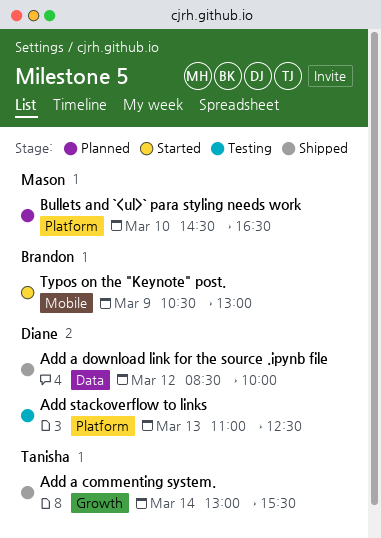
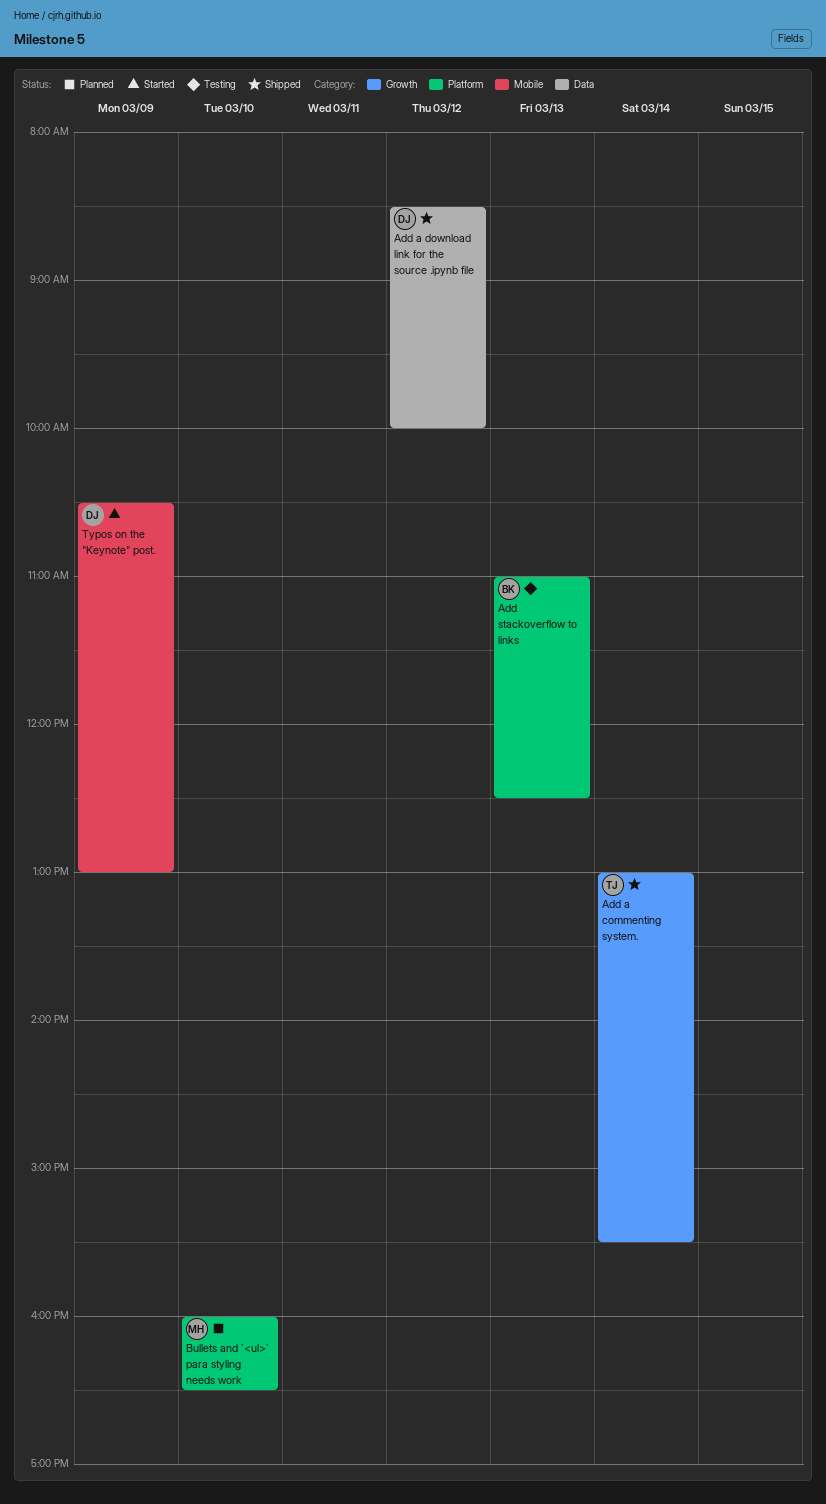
Add stackoverflow to links, owner: Diane -> Brandon
Bullets and `<ul>` para styling needs work, begins: 14:30 -> 16:00
Typos on the "Keynote" post., owner: Brandon -> Diane

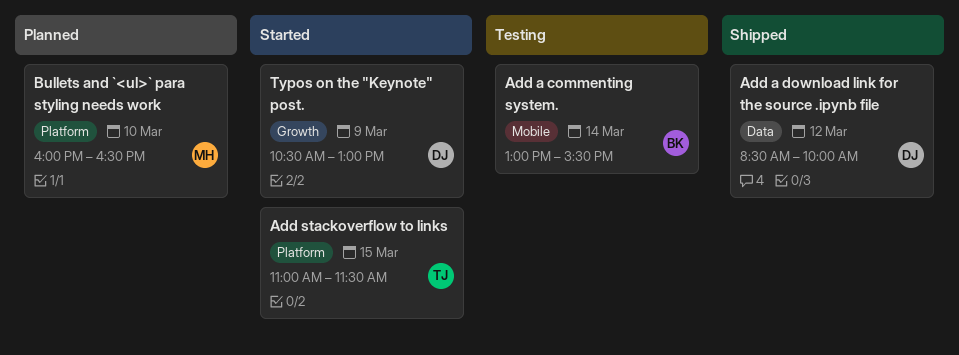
Add a commenting system., status: Shipped -> Testing
Add a commenting system., owner: TJ -> BK
Add a commenting system., label: Growth -> Mobile
Add stackoverflow to links, status: Testing -> Started
Add stackoverflow to links, owner: BK -> TJ
Add stackoverflow to links, day: Mar 13 -> Mar 15
Add stackoverflow to links, ends: 12:30 -> 11:30
Typos on the "Keynote" post., label: Mobile -> Growth

